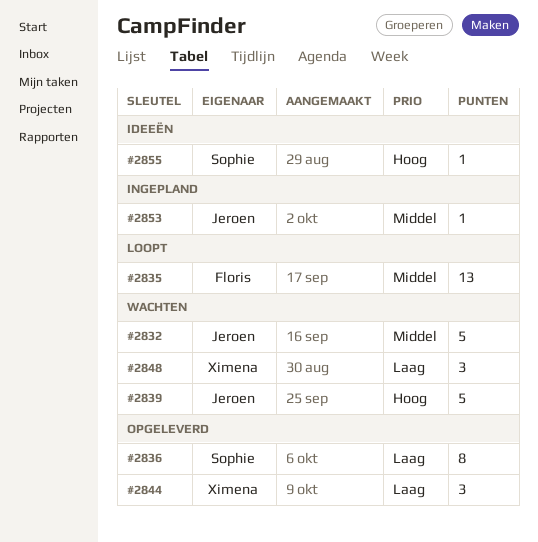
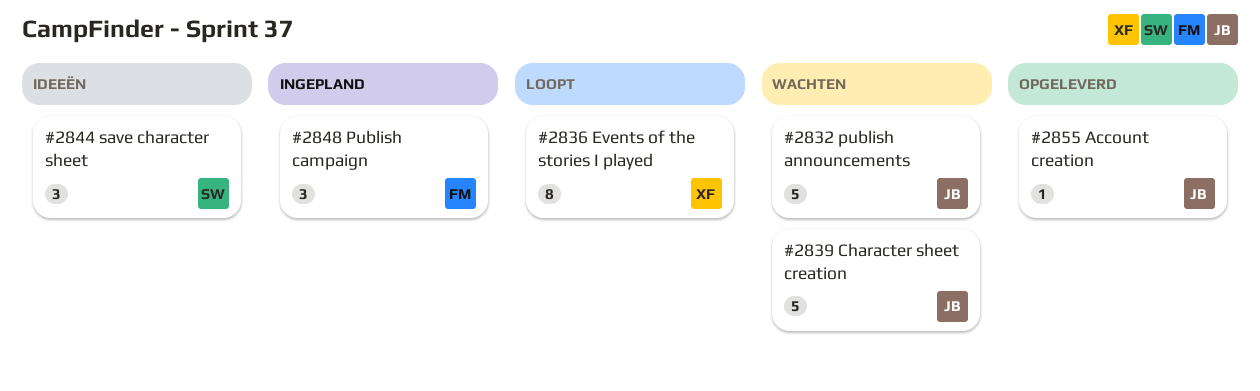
#2835: present -> none
#2836, status: Opgeleverd -> Loopt
#2836, owner: Sophie -> Ximena
#2844, status: Opgeleverd -> Ideeën
#2844, owner: Ximena -> Sophie
#2848, status: Wachten -> Ingepland
#2848, owner: Ximena -> Floris
#2853: present -> none
#2855, status: Ideeën -> Opgeleverd
#2855, owner: Sophie -> Jeroen

